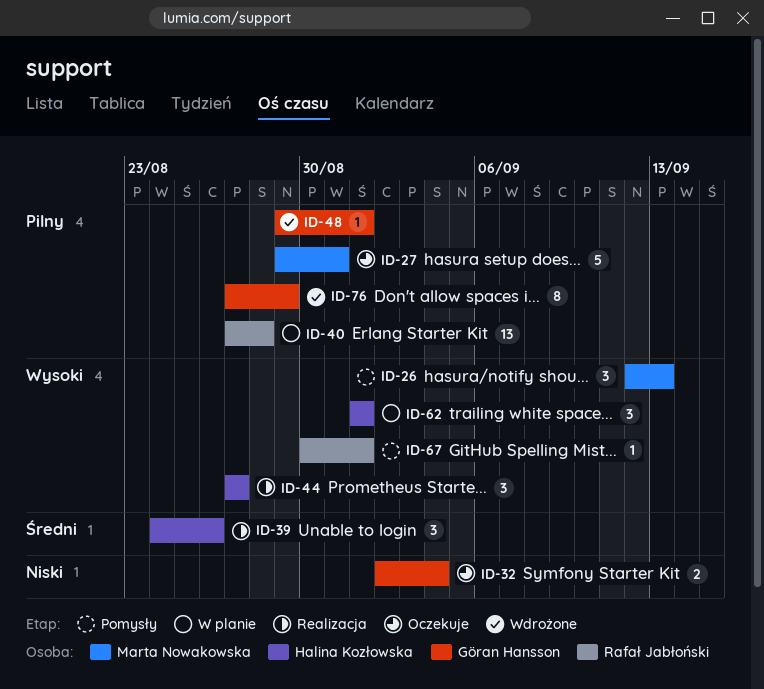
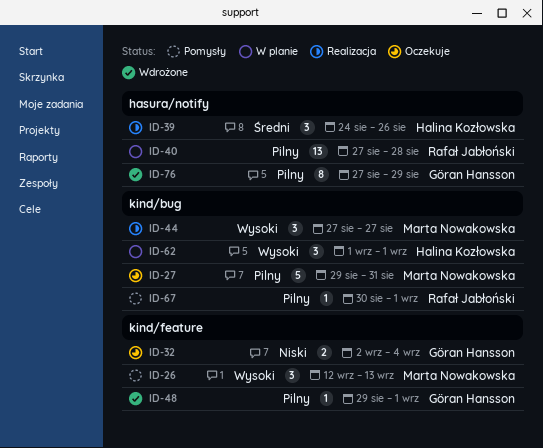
ID-44, owner: Halina Kozłowska -> Marta Nowakowska
ID-67, priority: Wysoki -> Pilny

